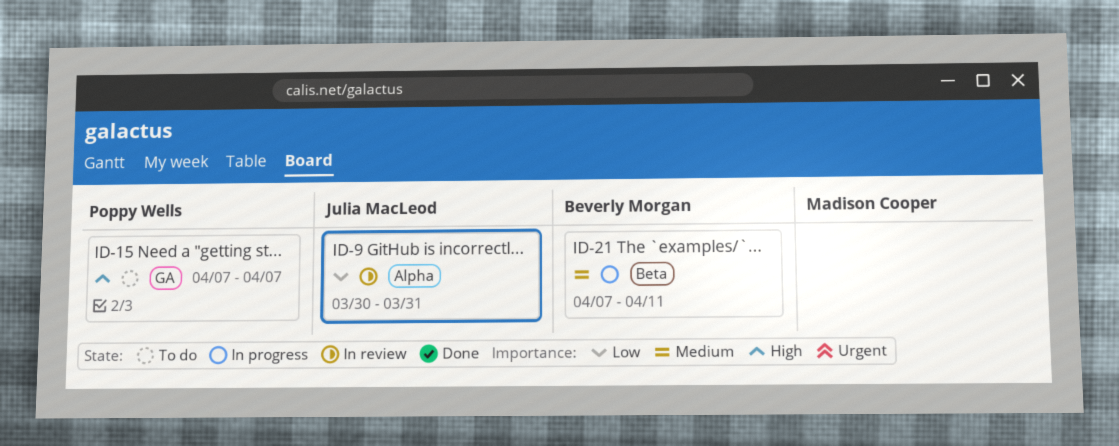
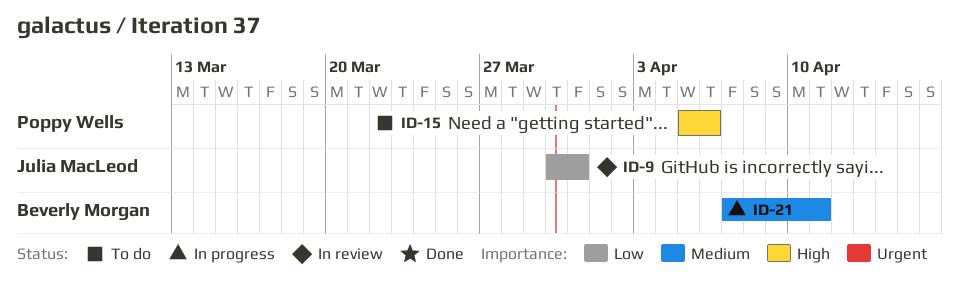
ID-15, start: Apr 7 -> Apr 5
ID-15, due: Apr 7 -> Apr 6

